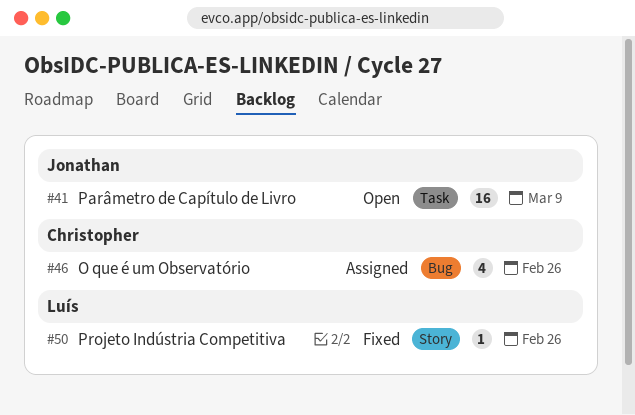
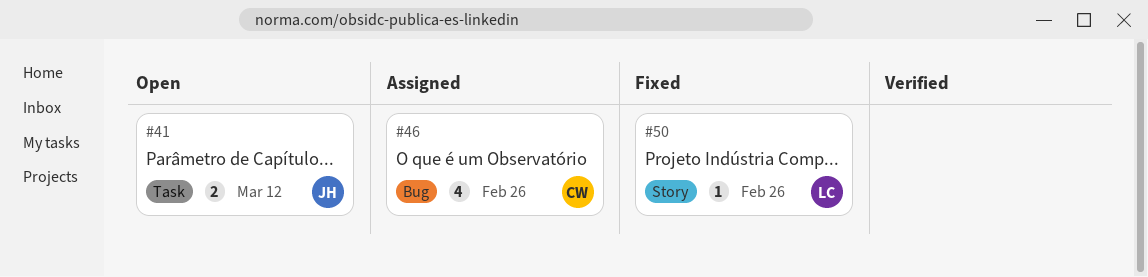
#41, estimate: 16 -> 2
#41, due: Mar 9 -> Mar 12

